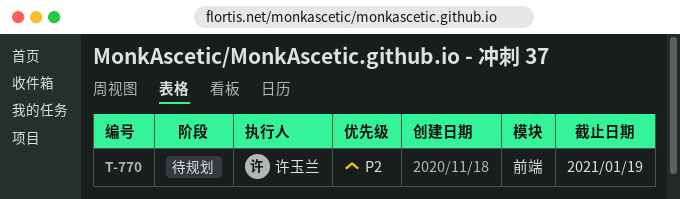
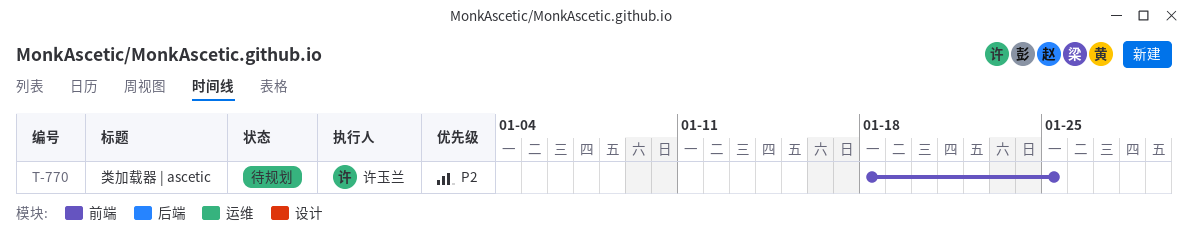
T-770, due: Jan 19 -> Jan 25

